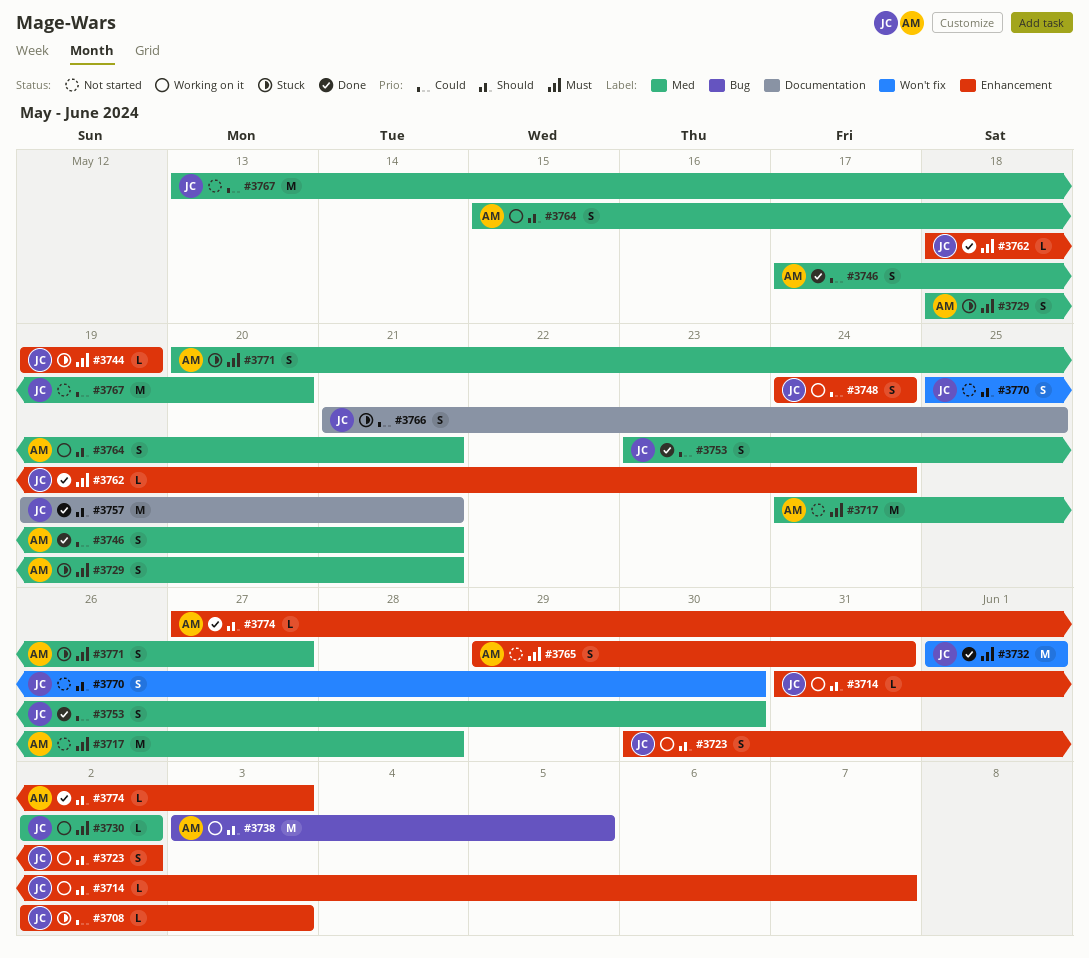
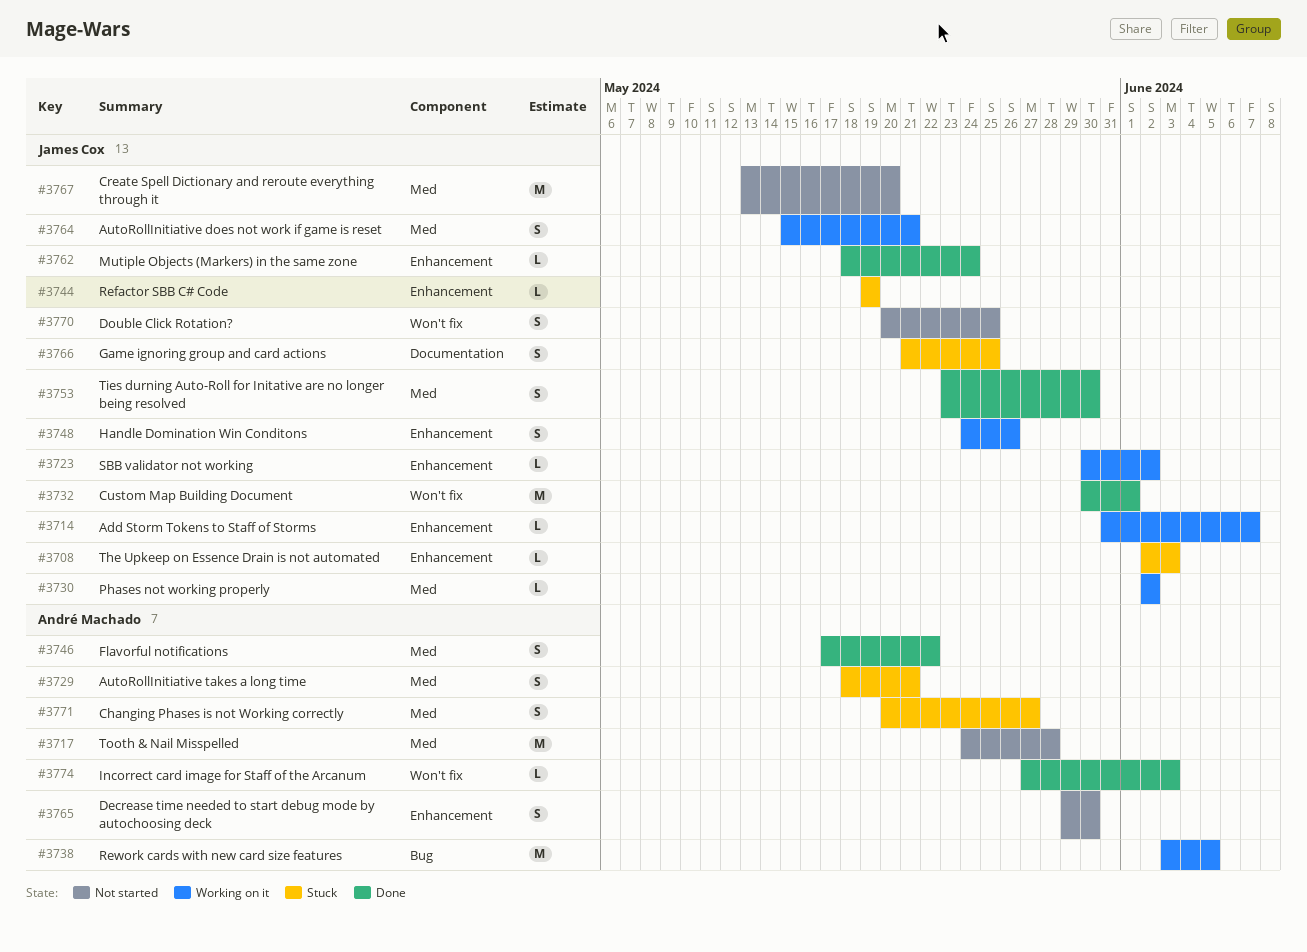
#3723, estimate: S -> L
#3732, start: Jun 1 -> May 30
#3746, due: May 21 -> May 22
#3748, due: May 24 -> May 26
#3757: present -> none
#3764, owner: André Machado -> James Cox
#3765, due: May 31 -> May 30
#3770, start: May 25 -> May 20
#3770, due: May 30 -> May 25
#3774, label: Enhancement -> Won't fix

